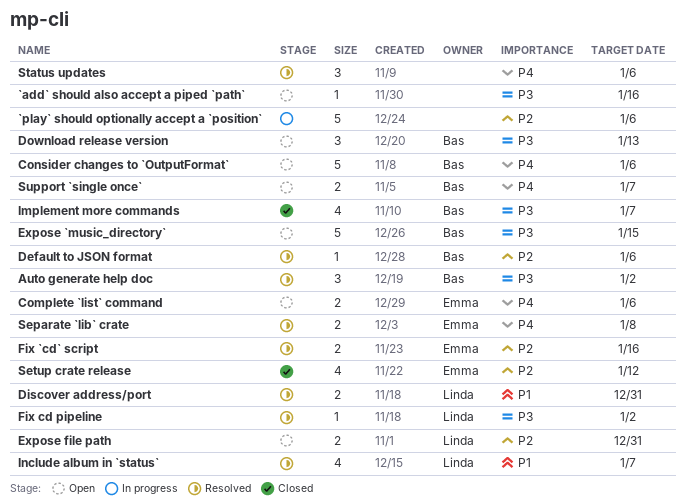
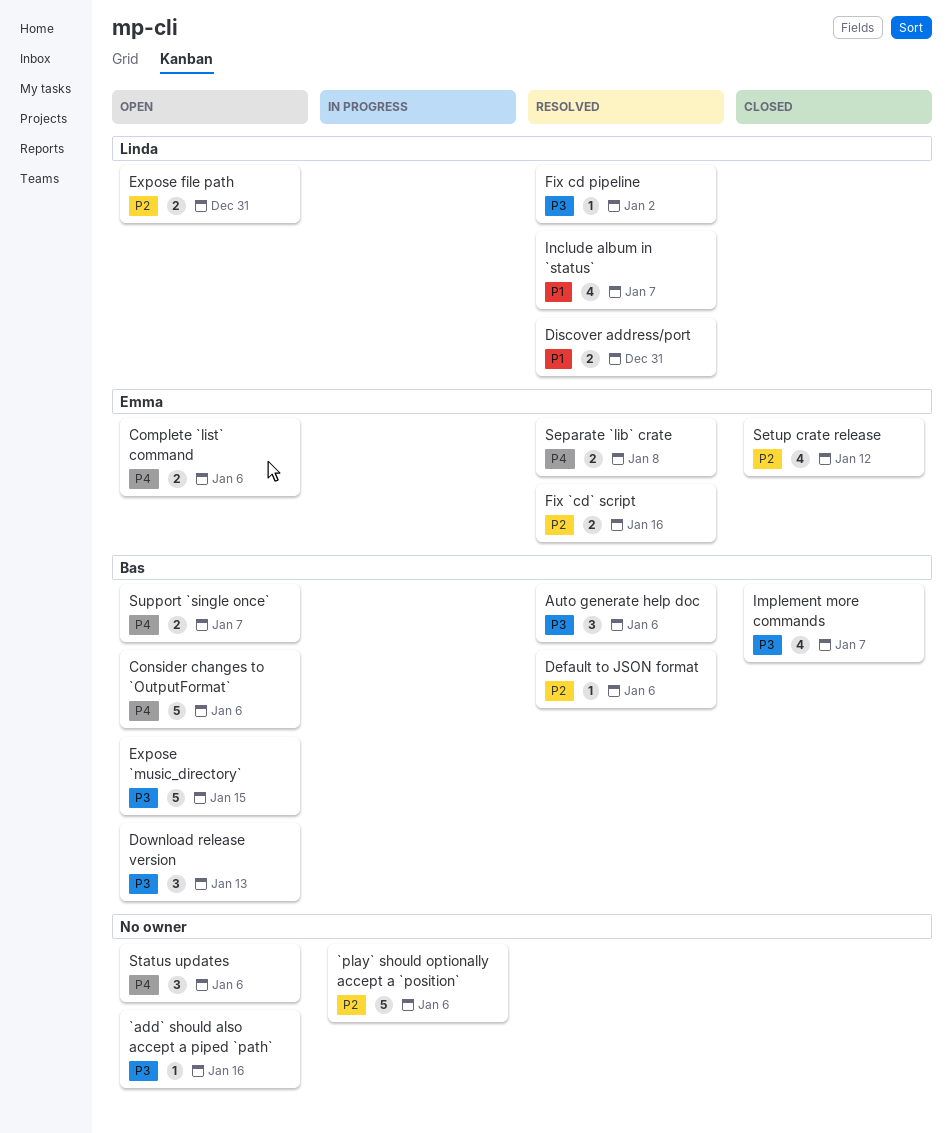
Auto generate help doc, due: Jan 2 -> Jan 6
Status updates, status: Resolved -> Open

